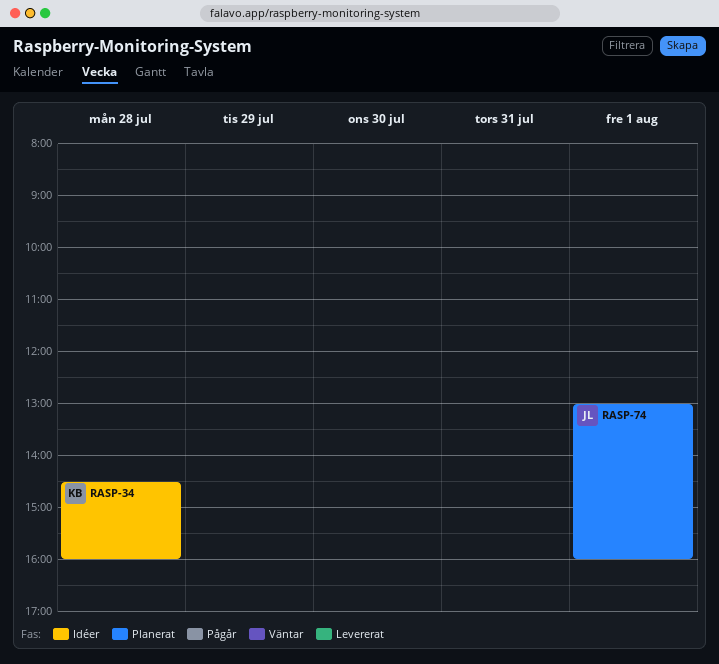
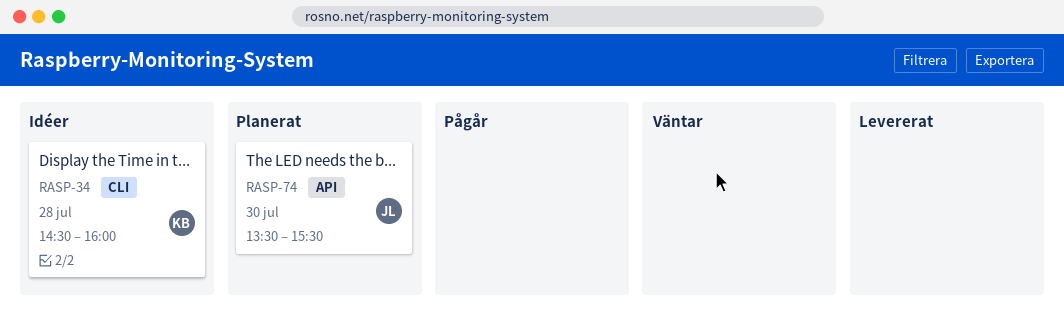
RASP-74, day: Aug 1 -> Jul 30
RASP-74, begins: 13:00 -> 13:30
RASP-74, ends: 16:00 -> 15:30

